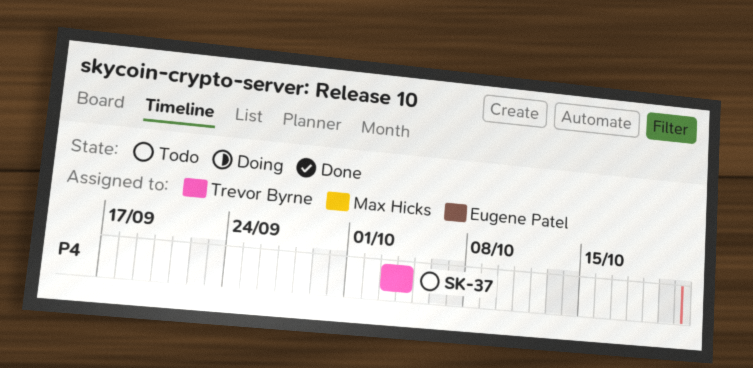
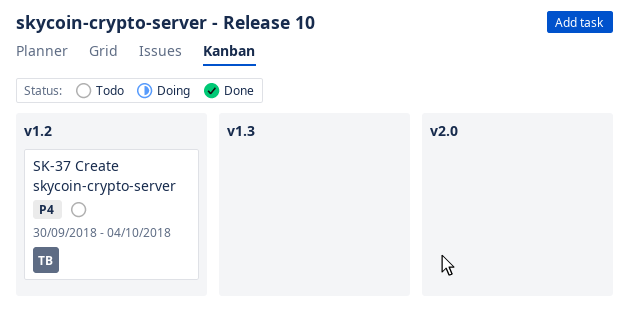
SK-37, start: Oct 3 -> Sep 30

